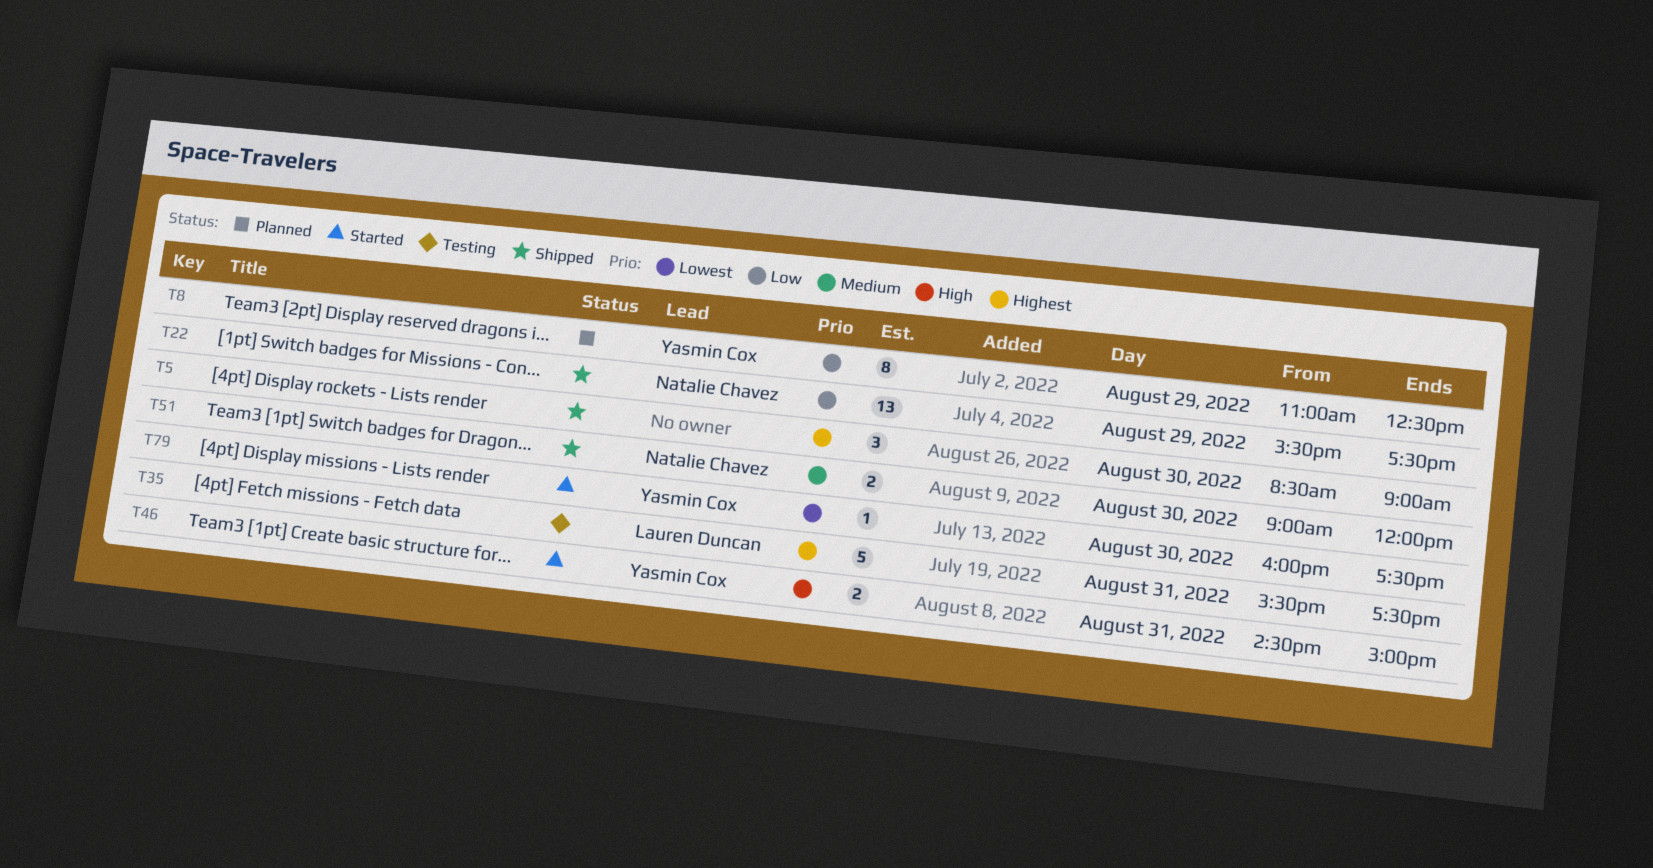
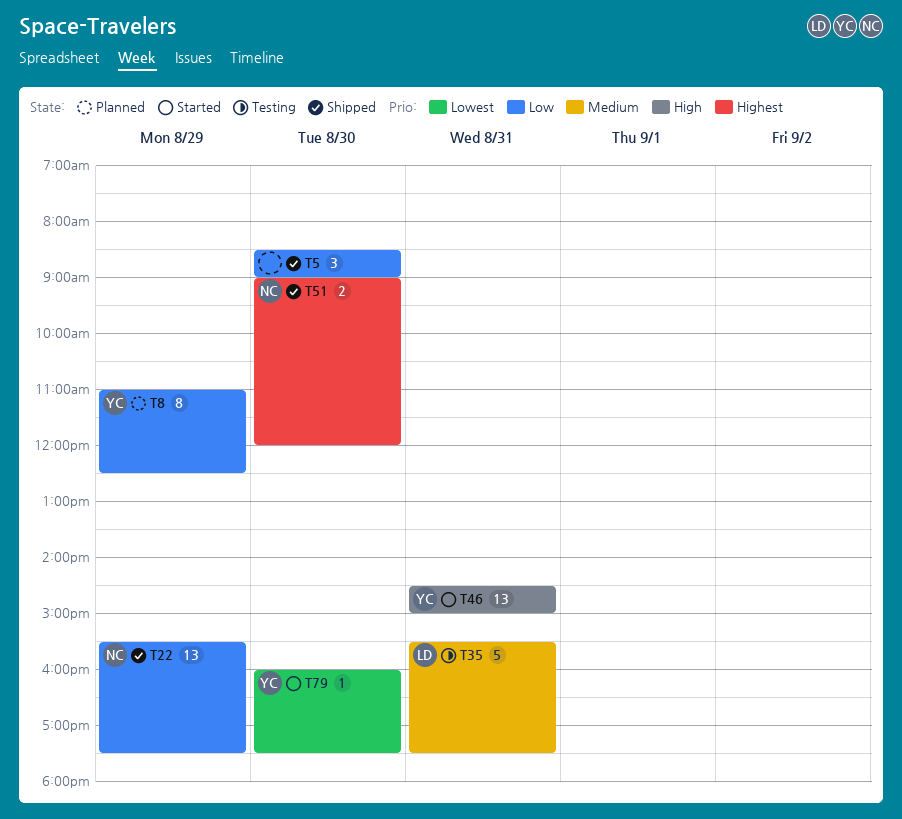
T5, priority: Highest -> Low
T35, priority: Highest -> Medium
T46, estimate: 2 -> 13
T51, priority: Medium -> Highest

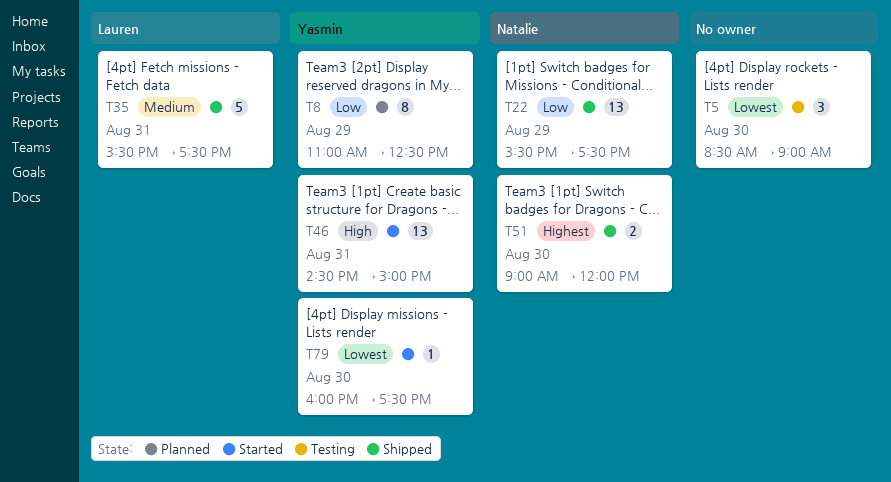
T5, status: Shipped -> Testing
T5, priority: Low -> Lowest
T35, status: Testing -> Shipped

